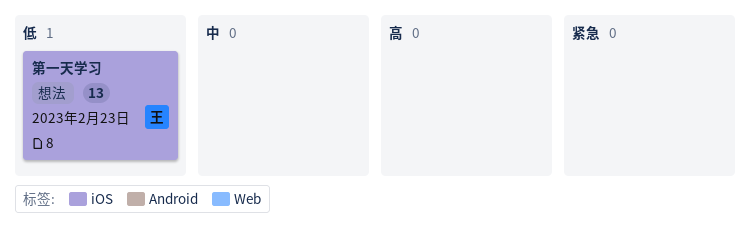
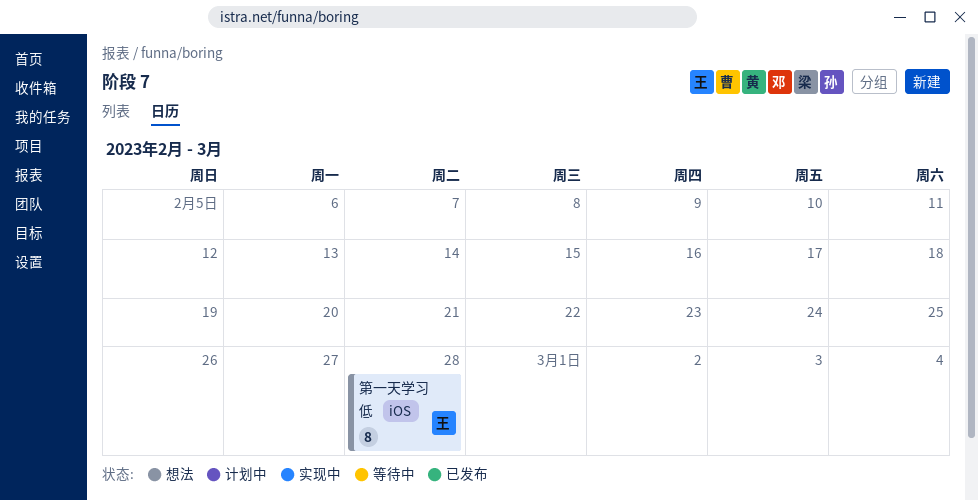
第一天学习, estimate: 13 -> 8
第一天学习, due: Feb 23 -> Feb 28

